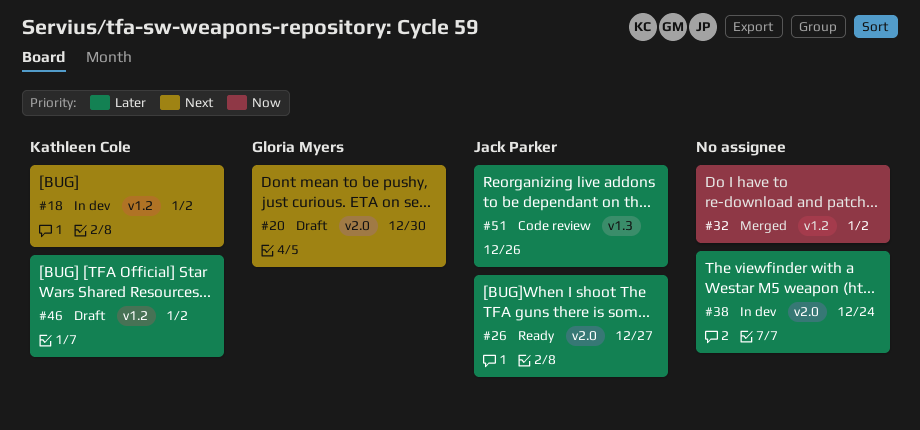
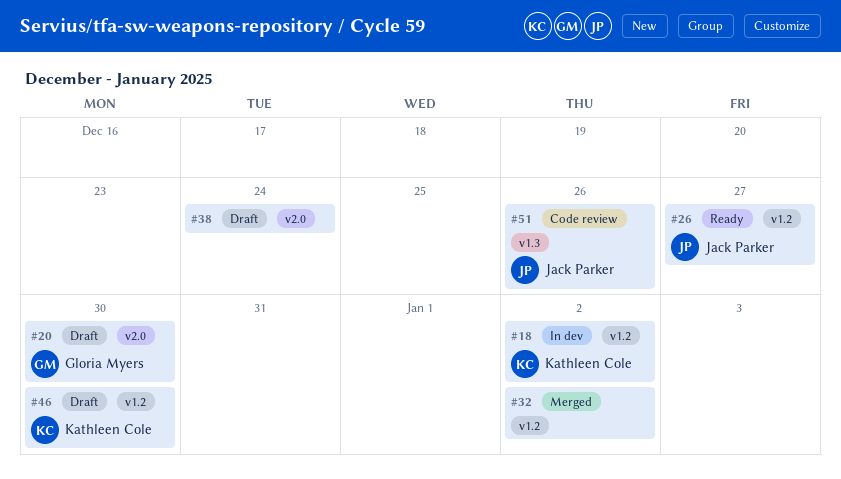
#26, label: v2.0 -> v1.2
#38, status: In dev -> Draft
#46, due: Jan 2 -> Dec 30

